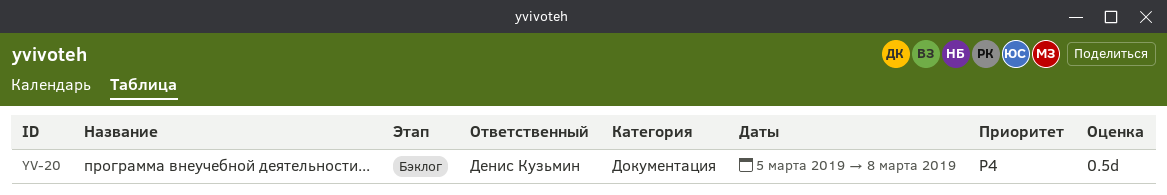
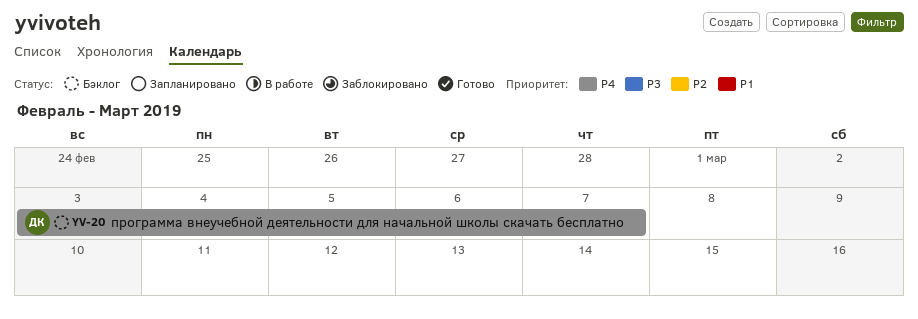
YV-20, start: Mar 5 -> Mar 3
YV-20, due: Mar 8 -> Mar 7

